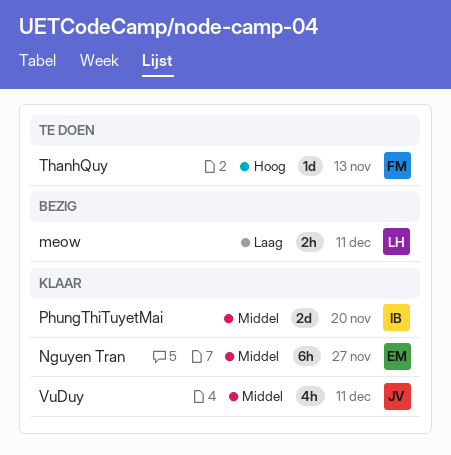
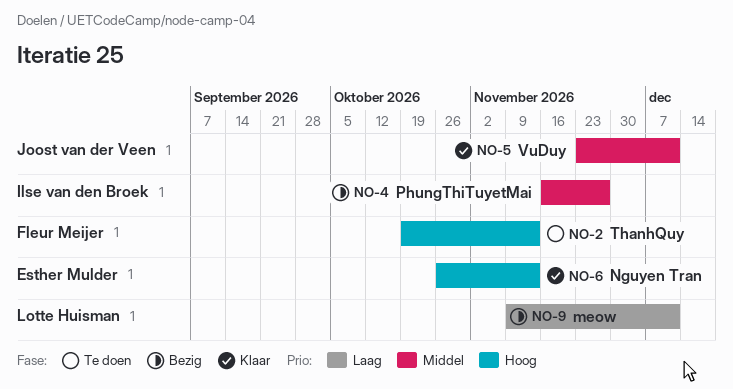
Nguyen Tran, priority: Middel -> Hoog
Nguyen Tran, due: Nov 27 -> Nov 13
PhungThiTuyetMai, status: Klaar -> Bezig
PhungThiTuyetMai, due: Nov 20 -> Nov 27

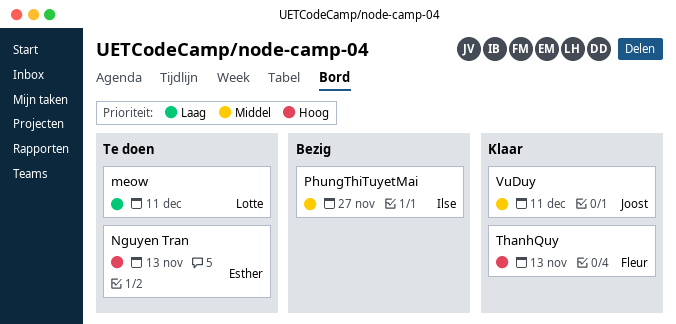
meow, status: Bezig -> Te doen
Nguyen Tran, status: Klaar -> Te doen
ThanhQuy, status: Te doen -> Klaar

